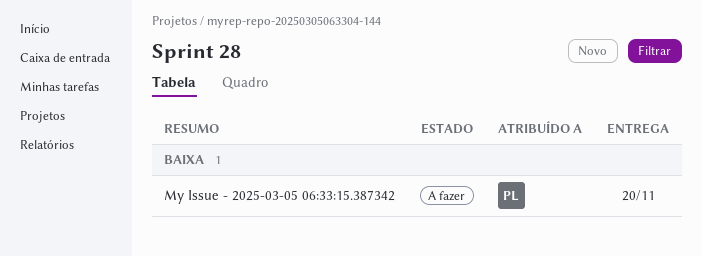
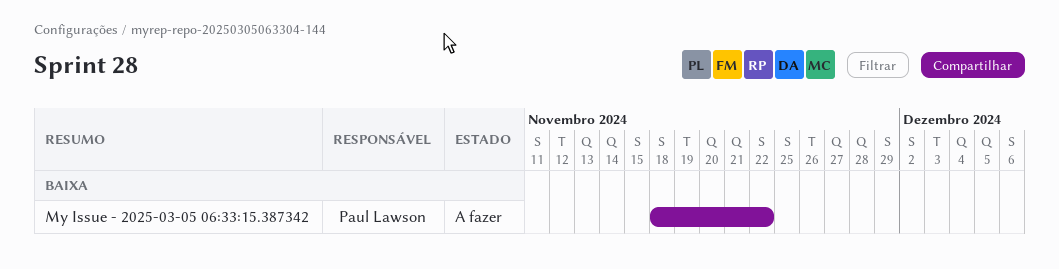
My Issue - 2025-03-05 06:33:15.387342, due: Nov 20 -> Nov 22

